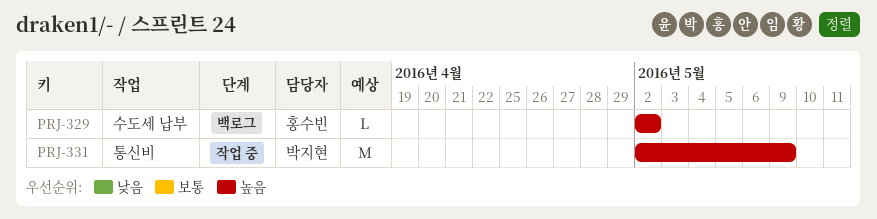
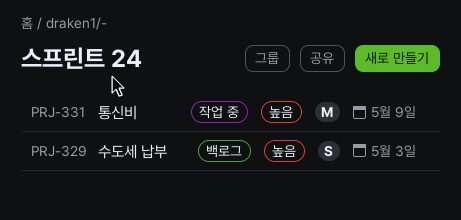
PRJ-329, estimate: L -> S
PRJ-329, due: May 2 -> May 3

